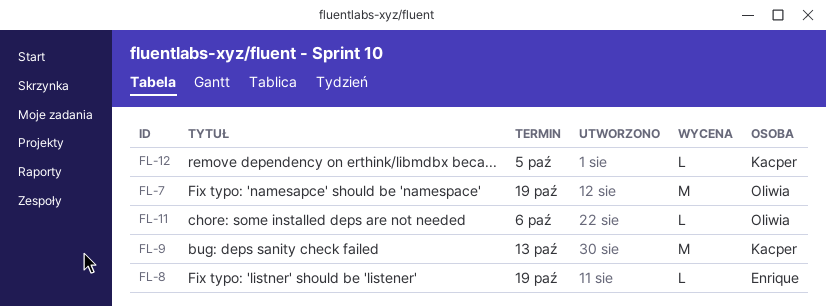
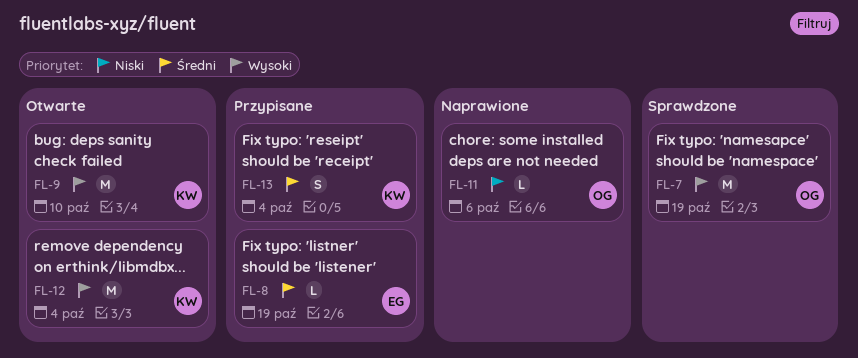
FL-9, due: Oct 13 -> Oct 10
FL-12, estimate: L -> M
FL-12, due: Oct 5 -> Oct 4
FL-13: none -> present

